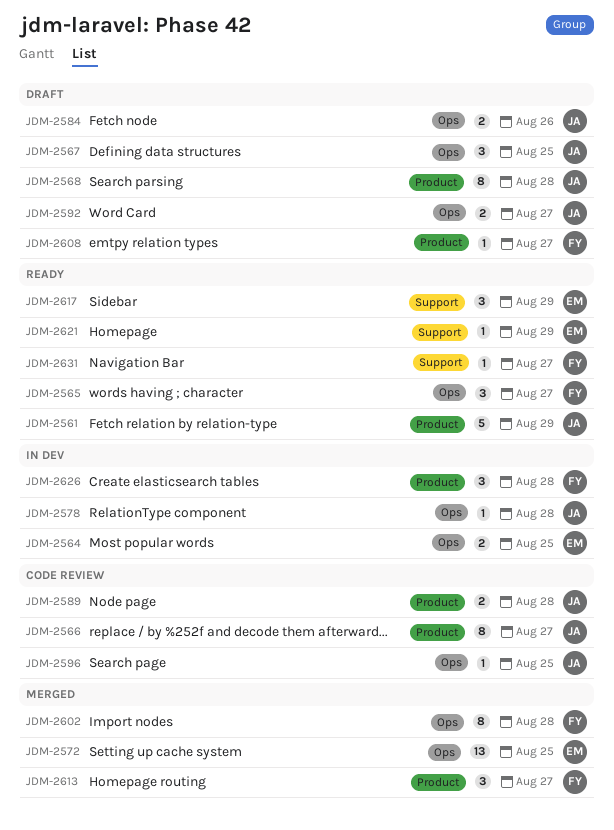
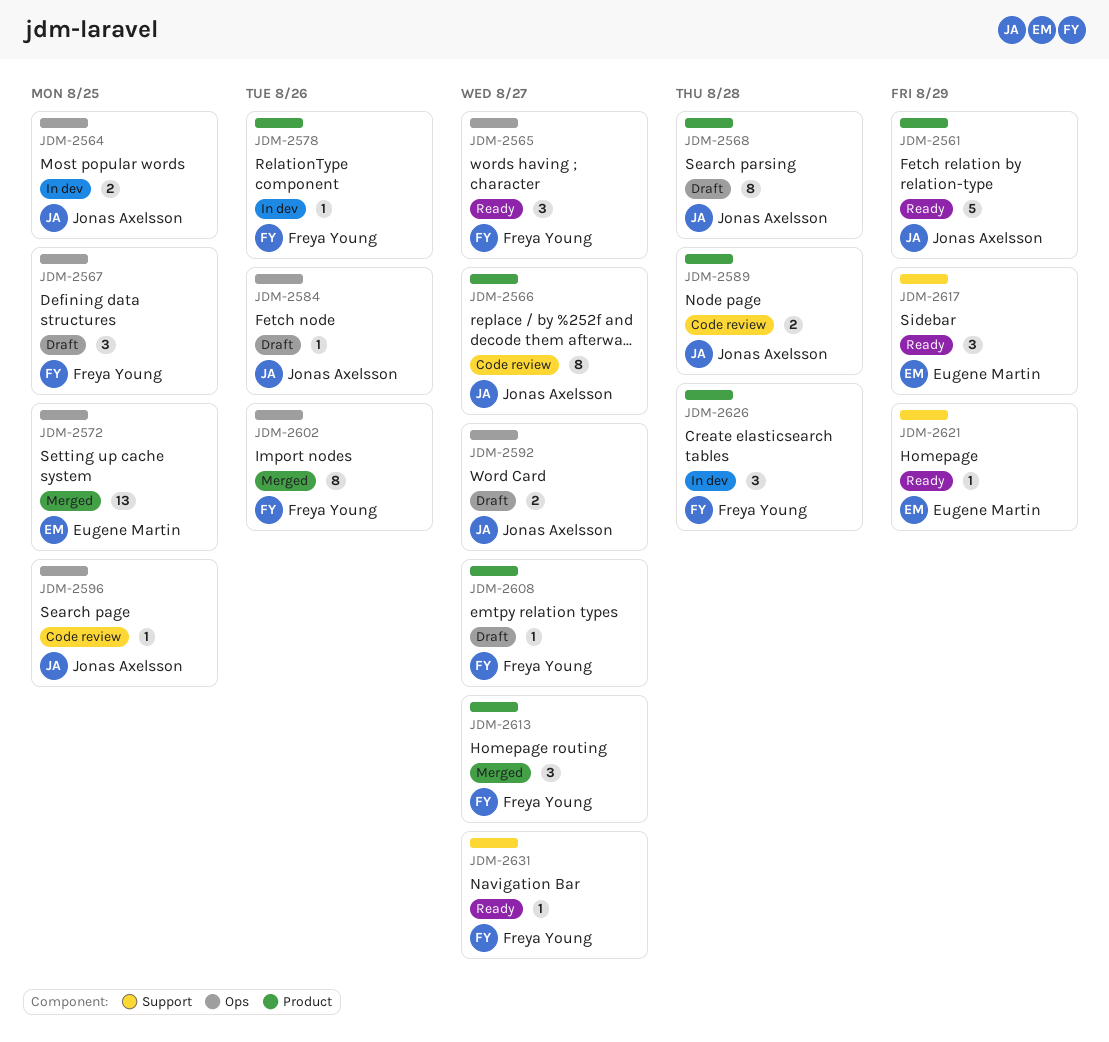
JDM-2564, owner: Eugene Martin -> Jonas Axelsson
JDM-2567, owner: Jonas Axelsson -> Freya Young
JDM-2578, owner: Jonas Axelsson -> Freya Young
JDM-2578, label: Ops -> Product
JDM-2578, due: Aug 28 -> Aug 26
JDM-2584, estimate: 2 -> 1
JDM-2602, due: Aug 28 -> Aug 26

